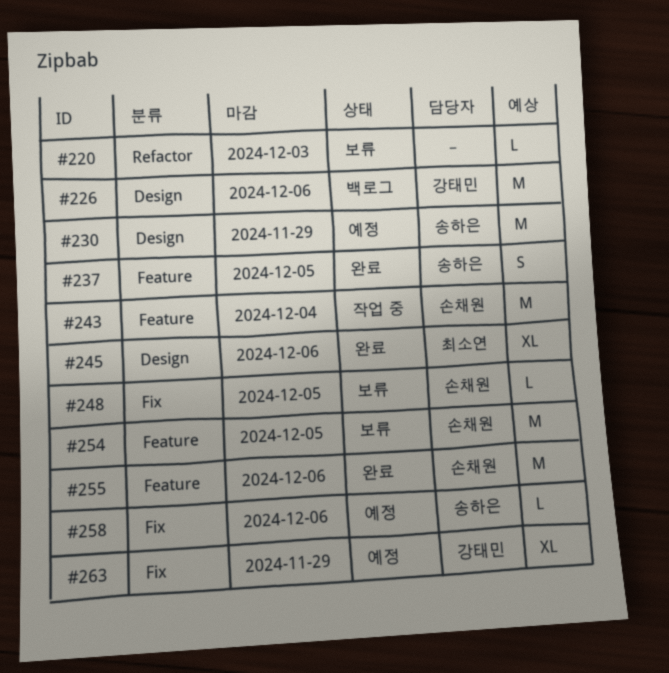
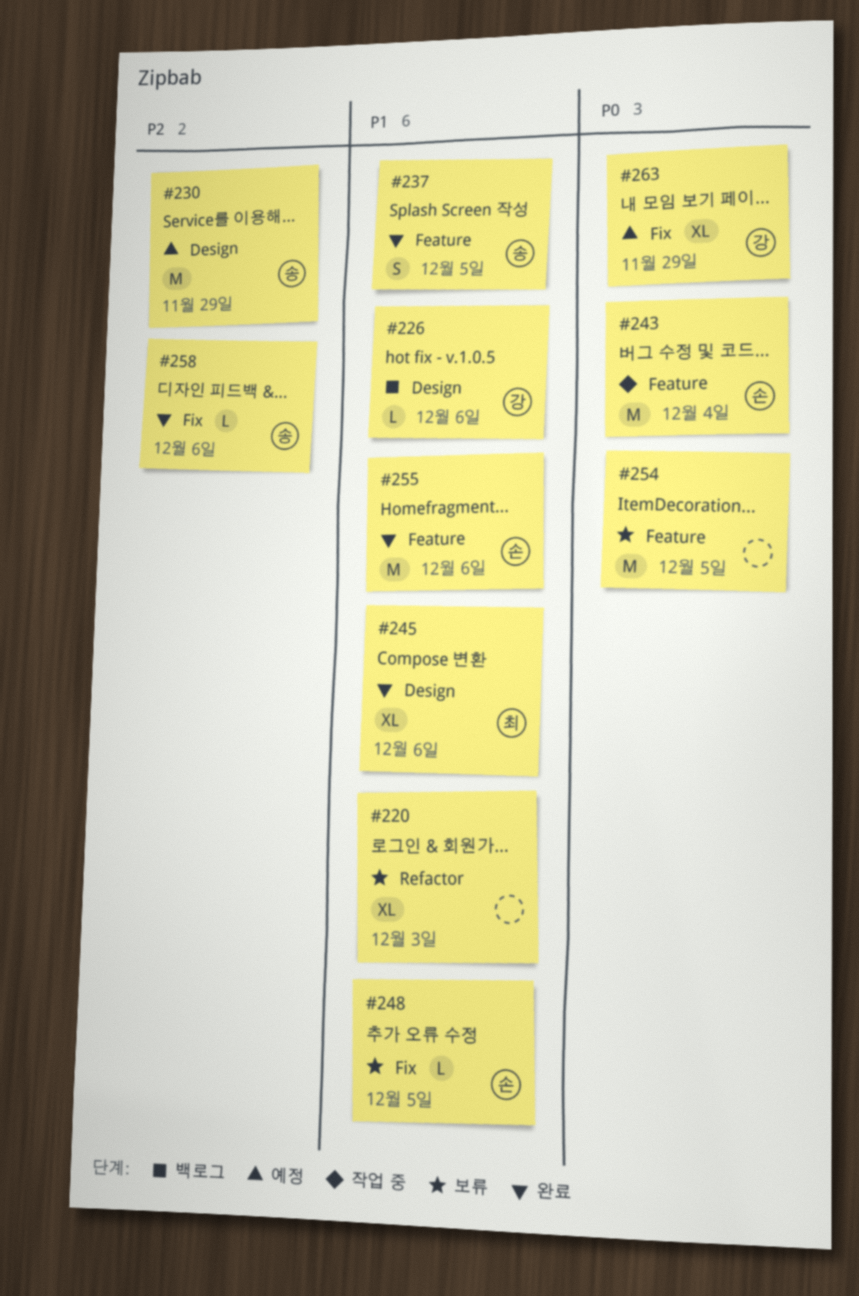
#220, estimate: L -> XL
#226, estimate: M -> L
#254, owner: 손채원 -> none
#258, status: 예정 -> 완료

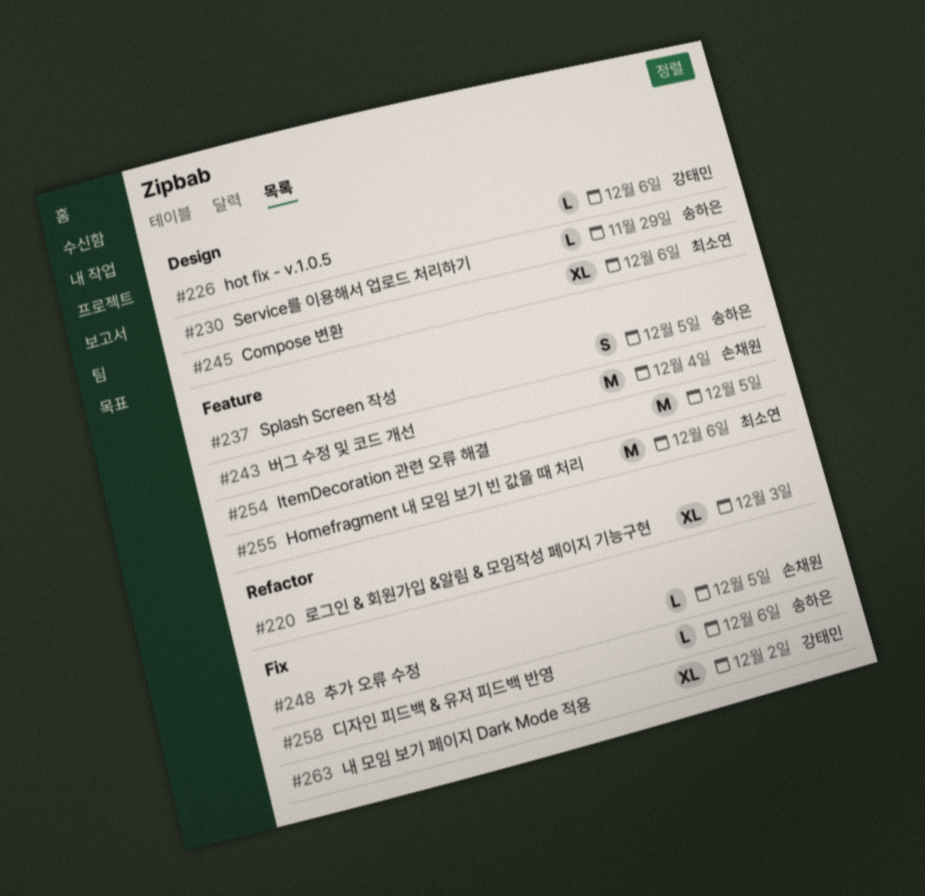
#230, estimate: M -> L
#255, owner: 손채원 -> 최소연
#263, due: Nov 29 -> Dec 2

